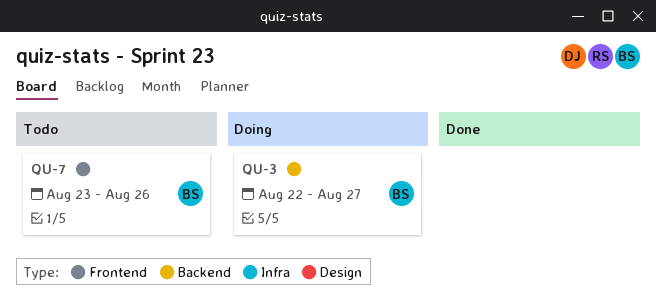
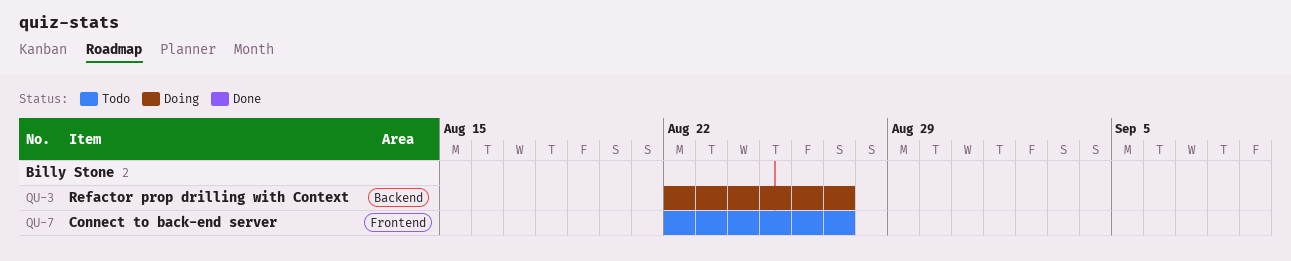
QU-7, start: Aug 23 -> Aug 22
QU-7, due: Aug 26 -> Aug 27

